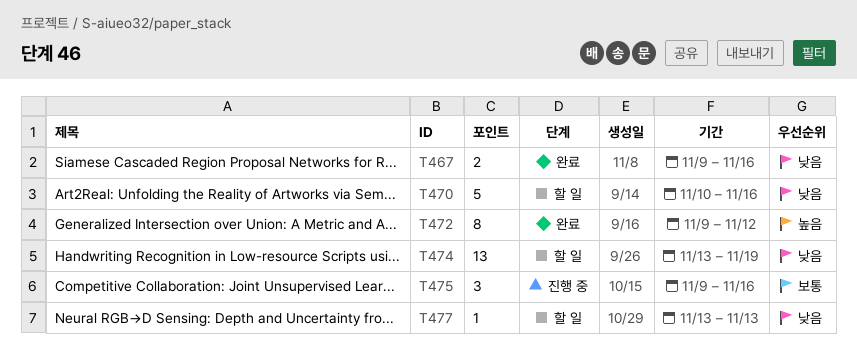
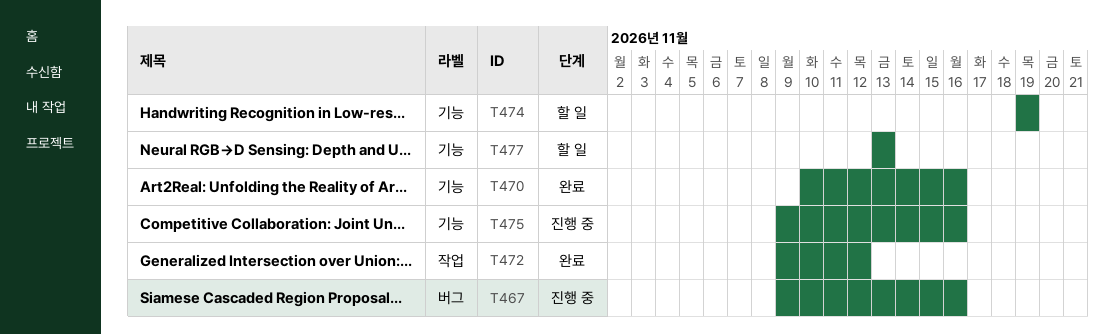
T467, status: 완료 -> 진행 중
T470, status: 할 일 -> 완료
T474, start: Nov 13 -> Nov 19

